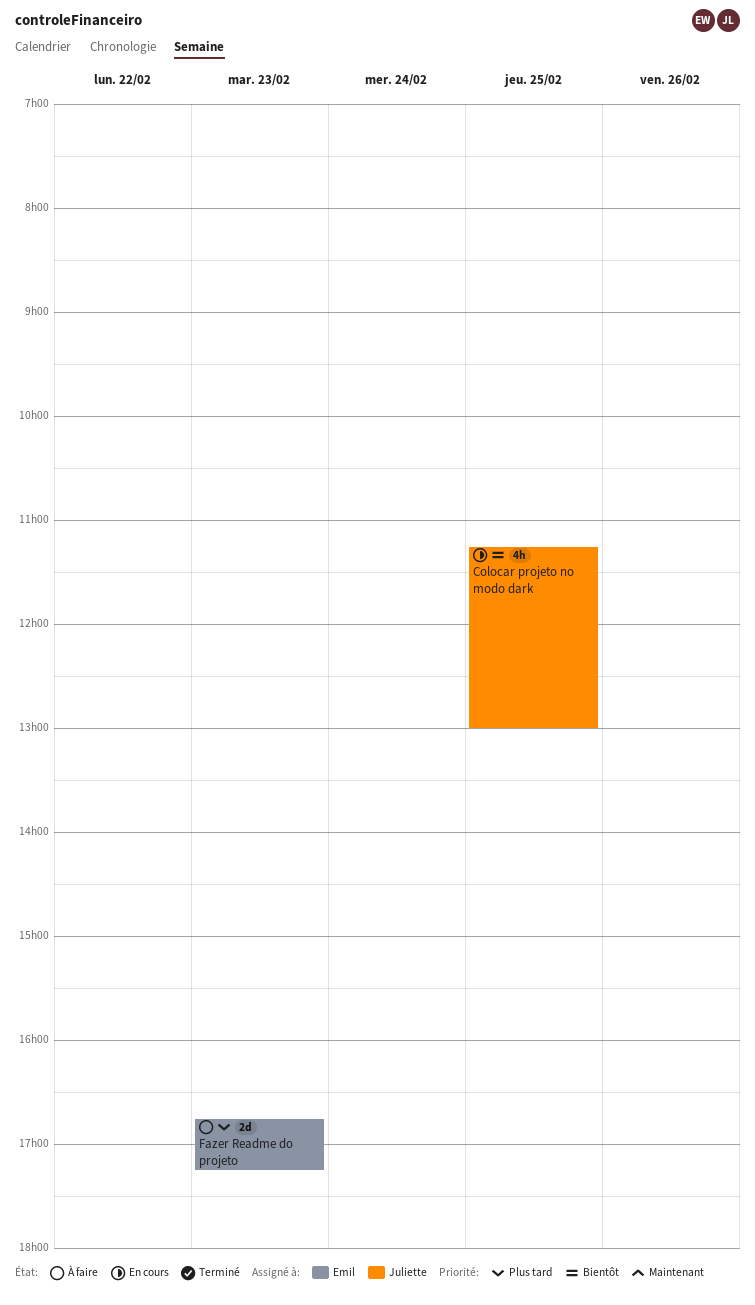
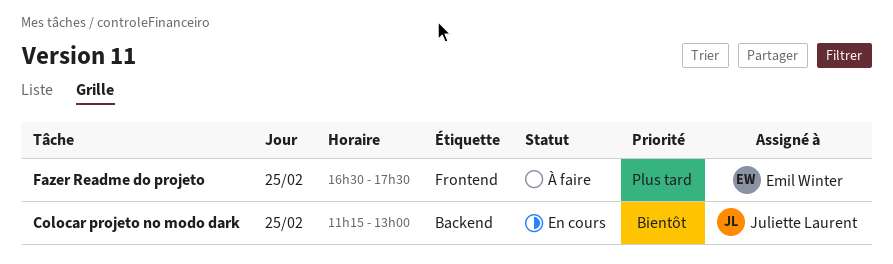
Fazer Readme do projeto, day: Feb 23 -> Feb 25
Fazer Readme do projeto, begins: 16:45 -> 16:30
Fazer Readme do projeto, ends: 17:15 -> 17:30

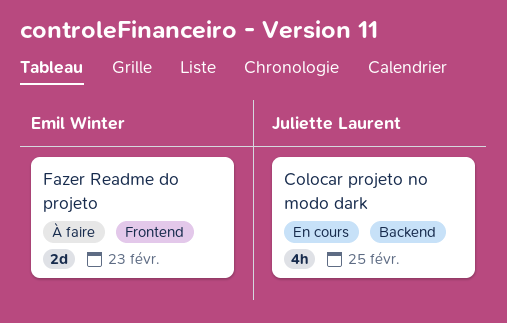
Fazer Readme do projeto, day: Feb 25 -> Feb 23

